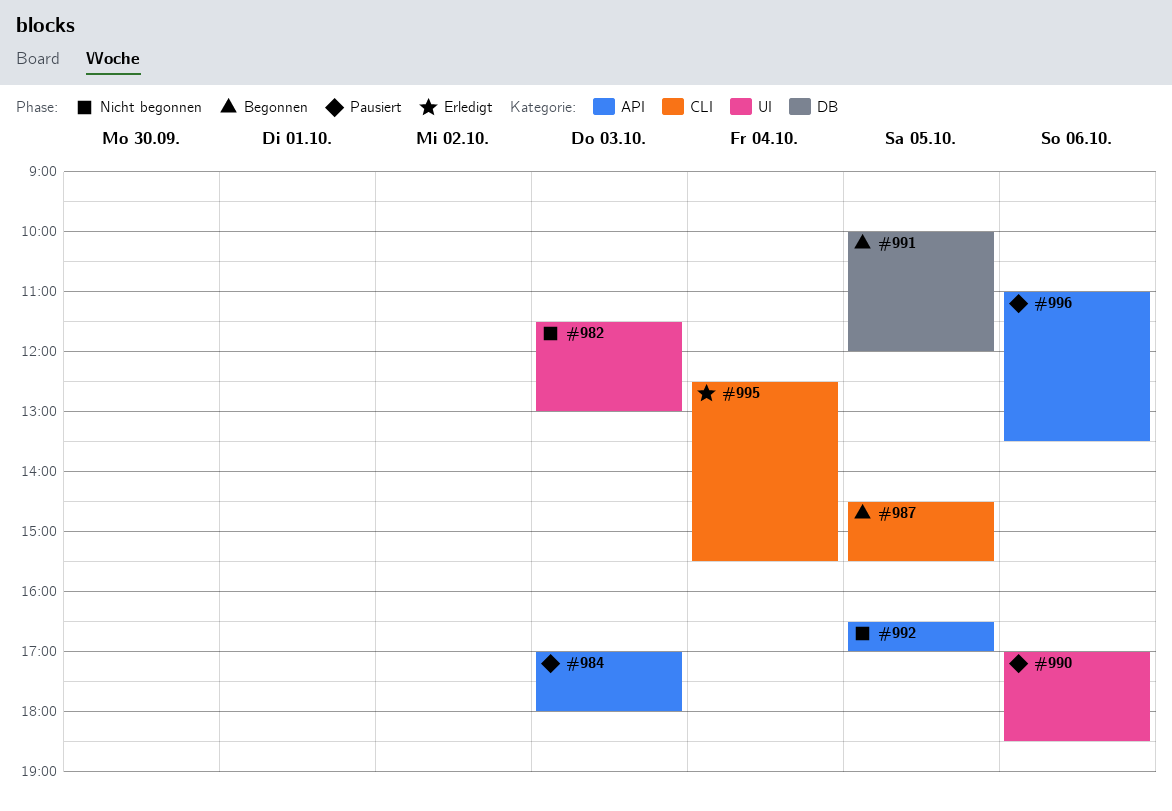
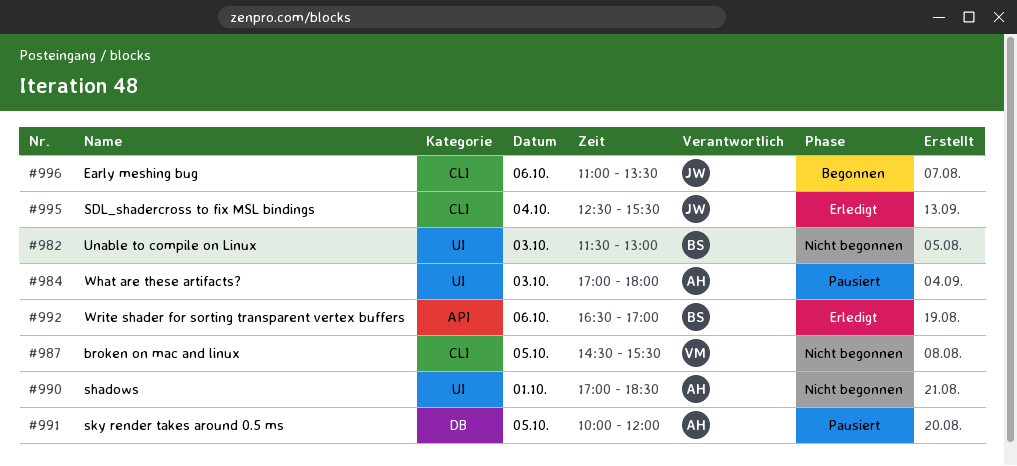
#984, label: API -> UI
#987, status: Begonnen -> Nicht begonnen
#990, status: Pausiert -> Nicht begonnen
#990, day: Oct 6 -> Oct 1
#991, status: Begonnen -> Pausiert
#992, status: Nicht begonnen -> Erledigt
#992, day: Oct 5 -> Oct 6
#996, status: Pausiert -> Begonnen
#996, label: API -> CLI

